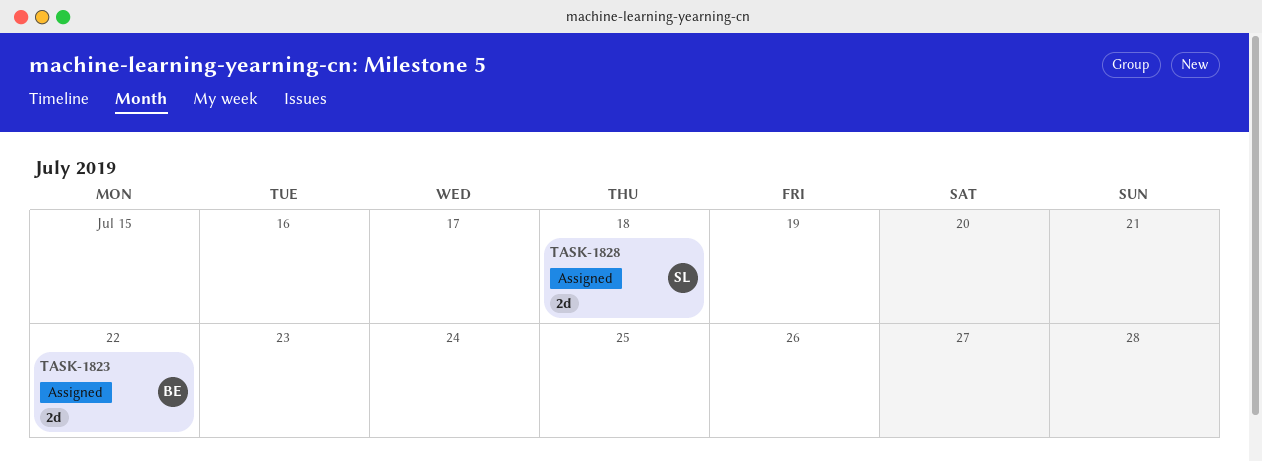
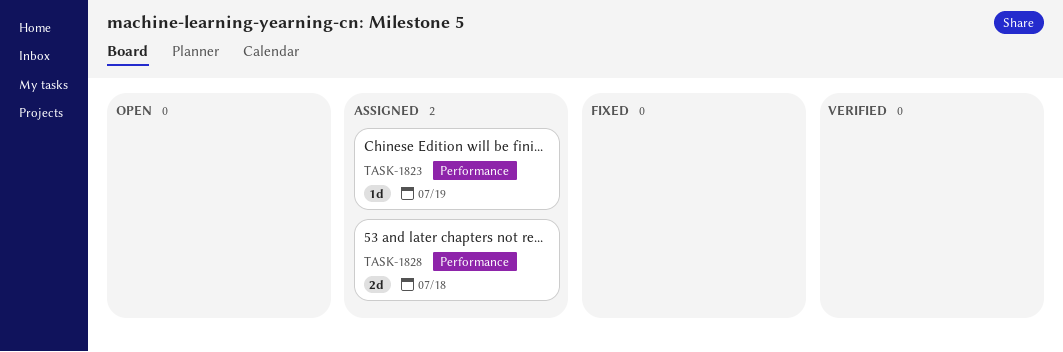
TASK-1823, estimate: 2d -> 1d
TASK-1823, due: Jul 22 -> Jul 19

